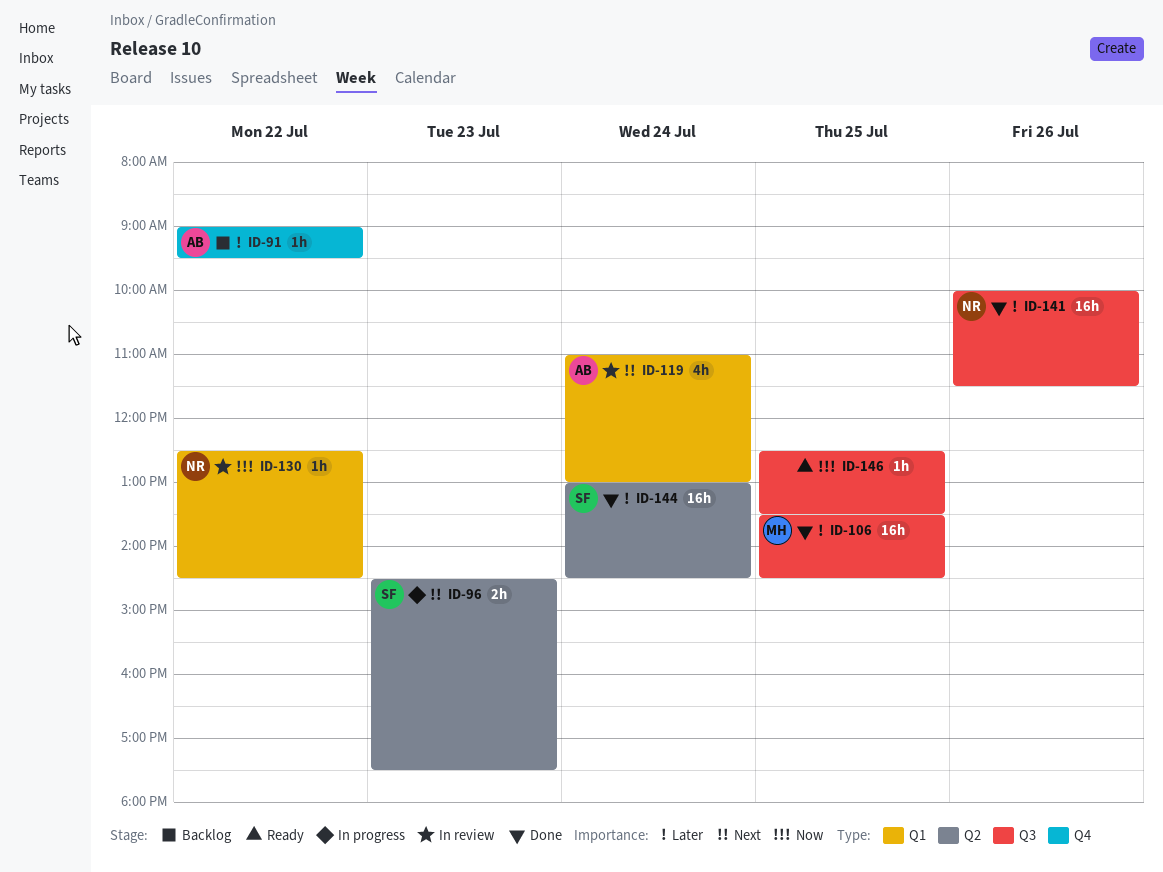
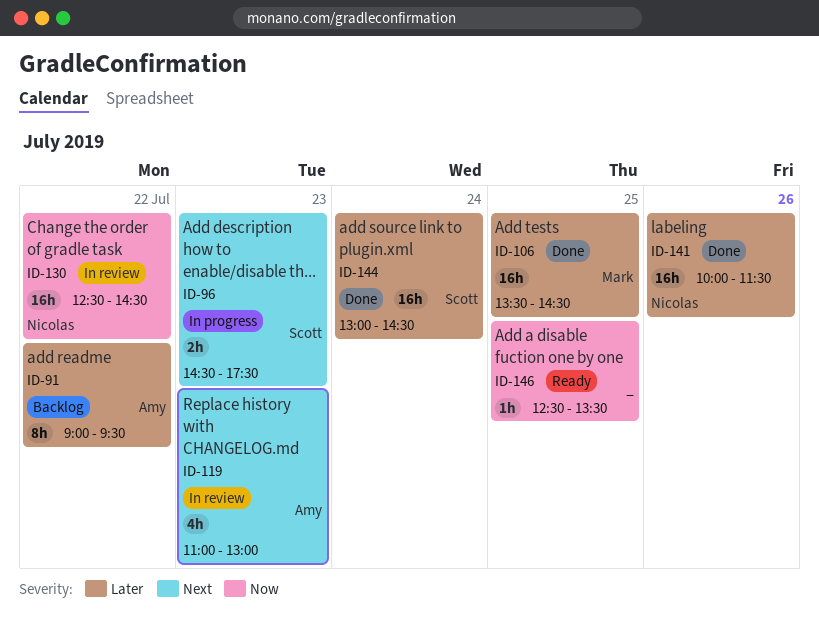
ID-91, estimate: 1h -> 8h
ID-119, day: Jul 24 -> Jul 23
ID-130, estimate: 1h -> 16h

